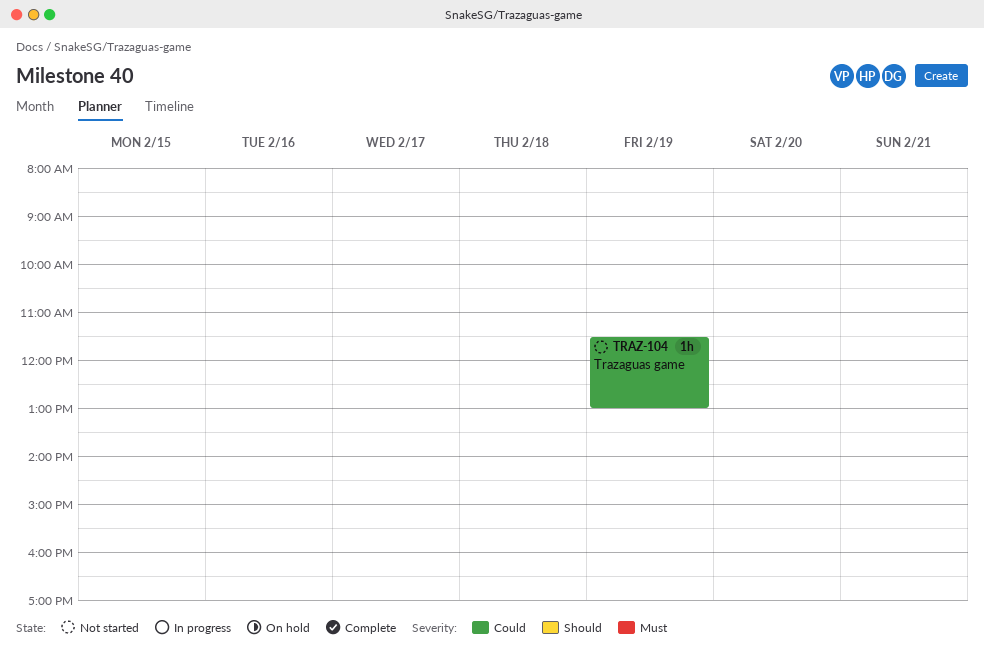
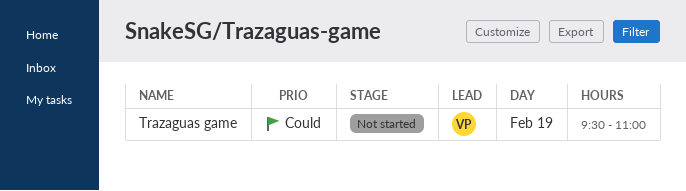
Trazaguas game, begins: 11:30 -> 09:30
Trazaguas game, ends: 13:00 -> 11:00

